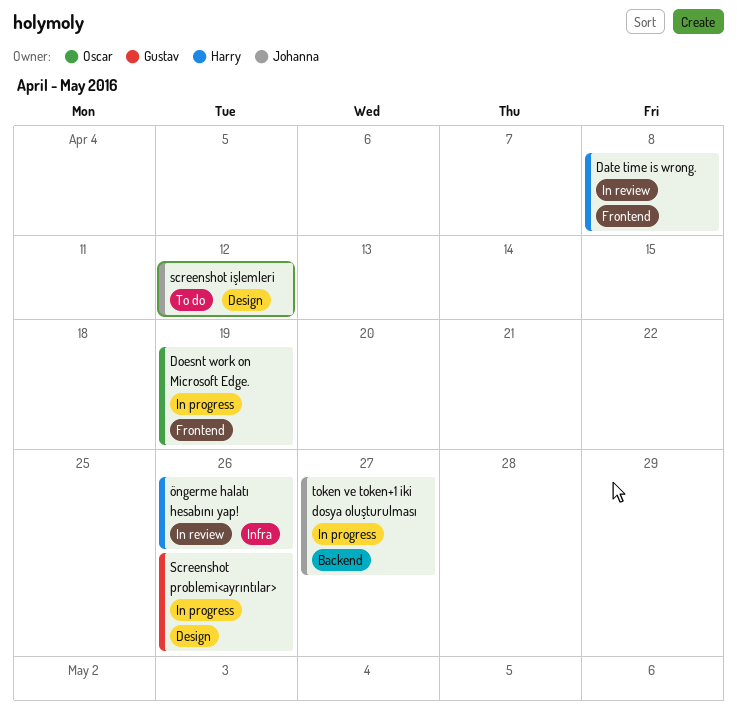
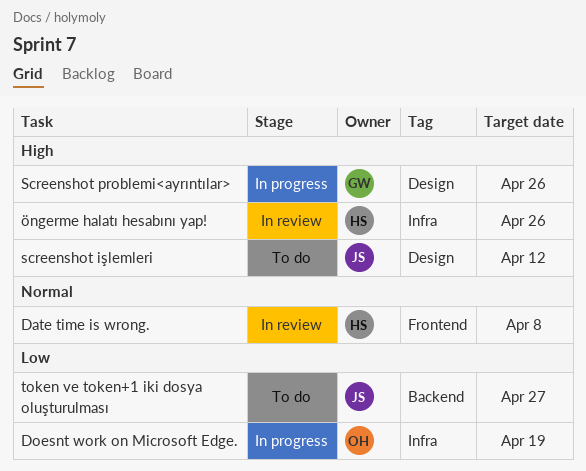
Doesnt work on Microsoft Edge., label: Frontend -> Infra
token ve token+1 iki dosya oluşturulması, status: In progress -> To do

